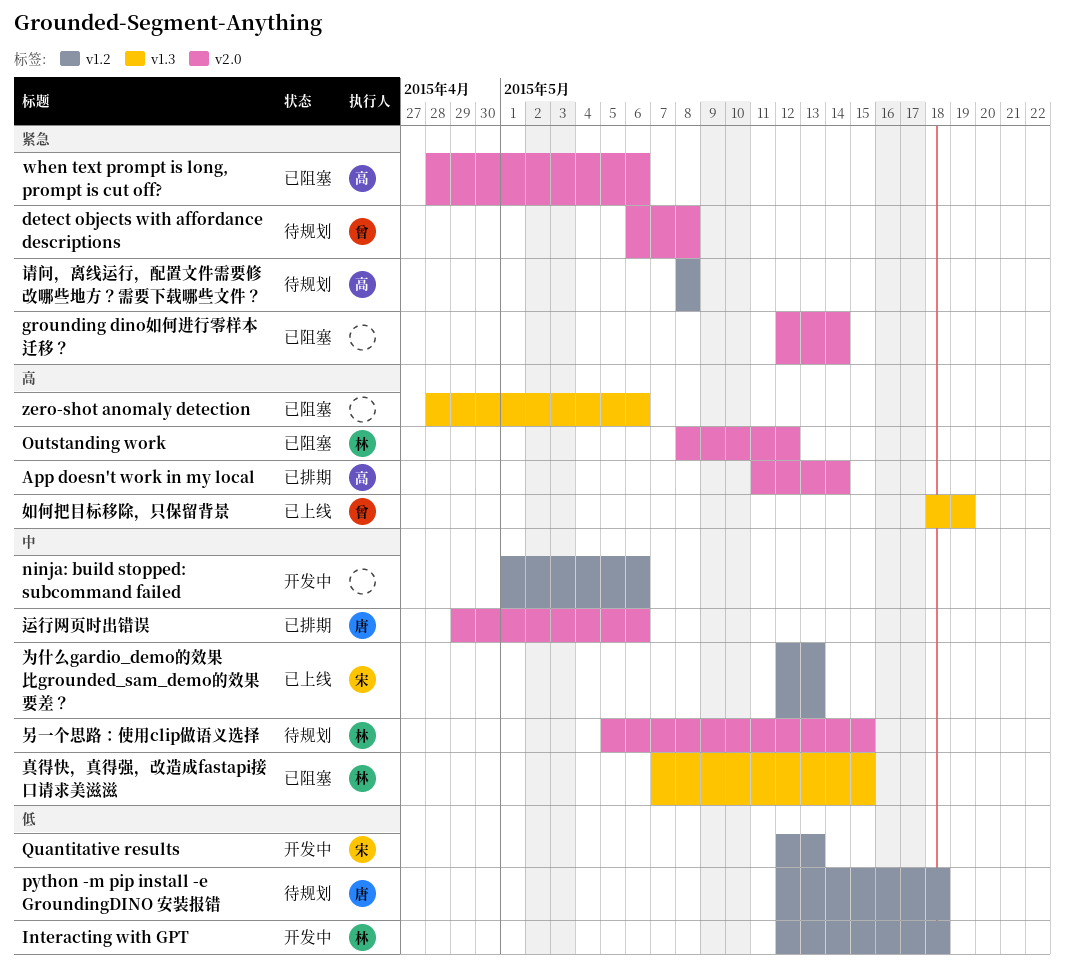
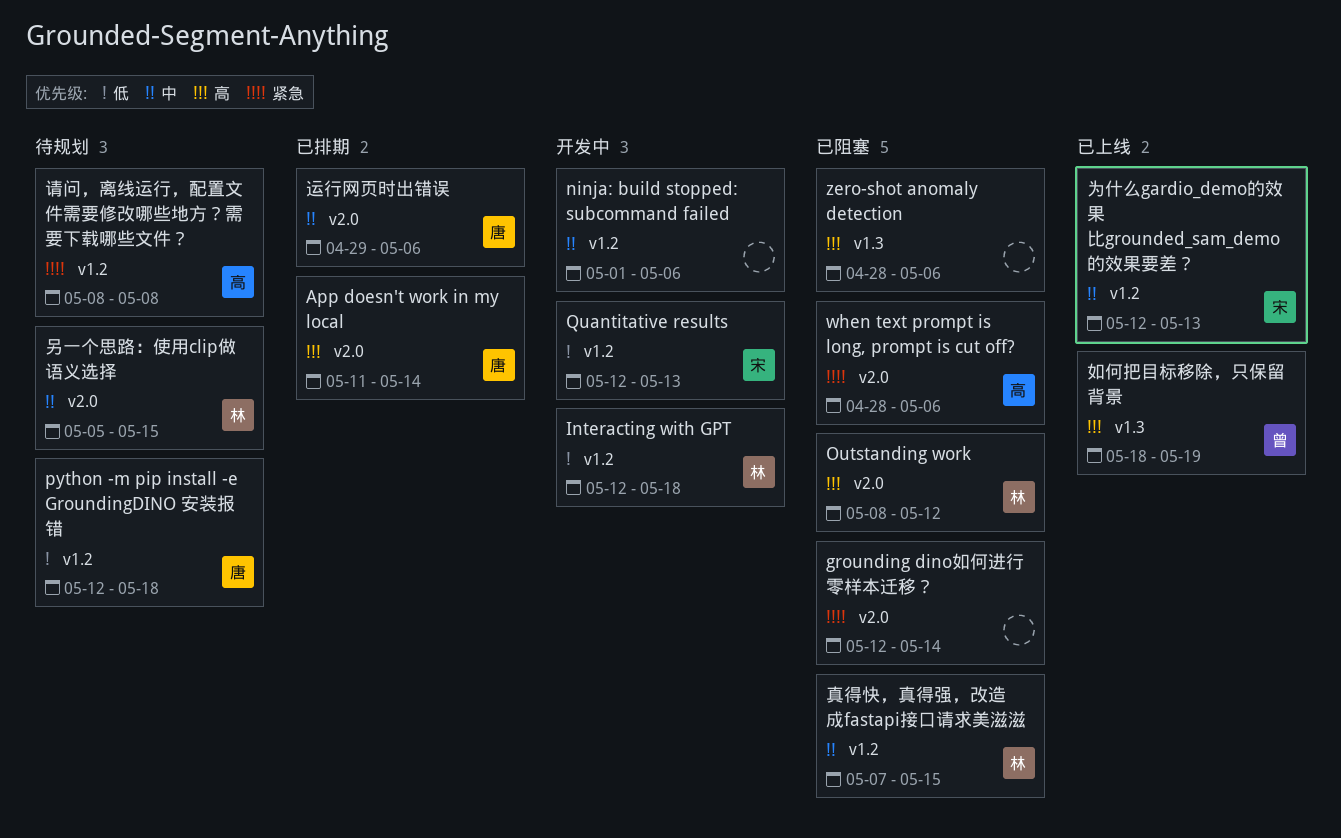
App doesn't work in my local, owner: 高 -> 唐
detect objects with affordance descriptions: present -> none
真得快，真得强，改造成fastapi接口请求美滋滋, label: v1.3 -> v1.2

